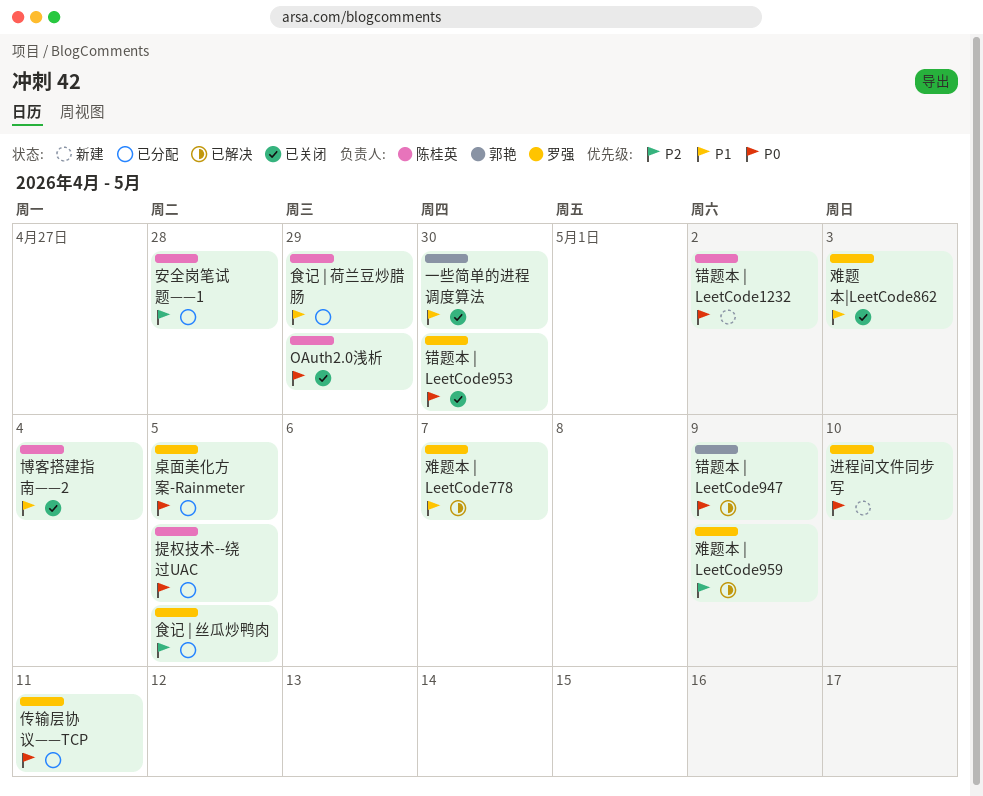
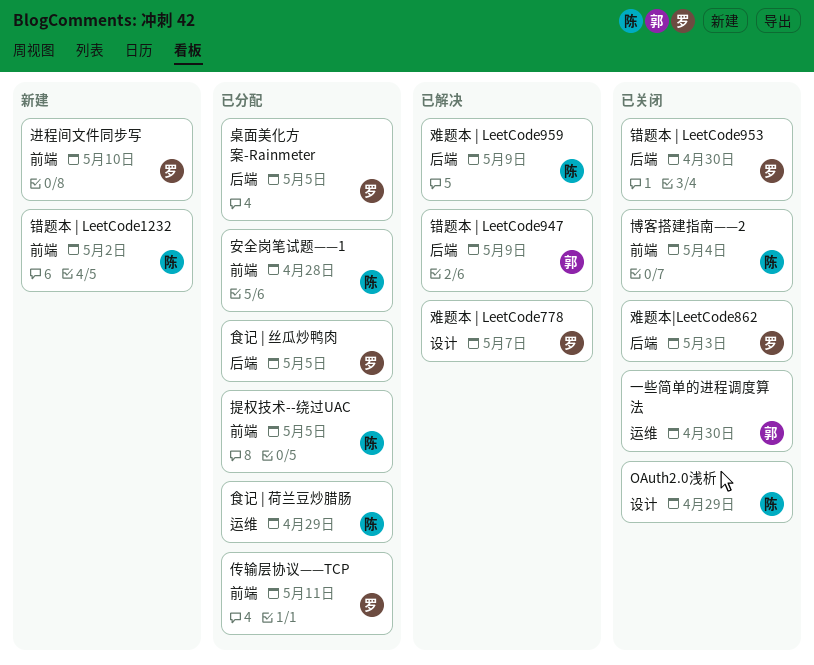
难题本 | LeetCode959, owner: 罗强 -> 陈桂英

